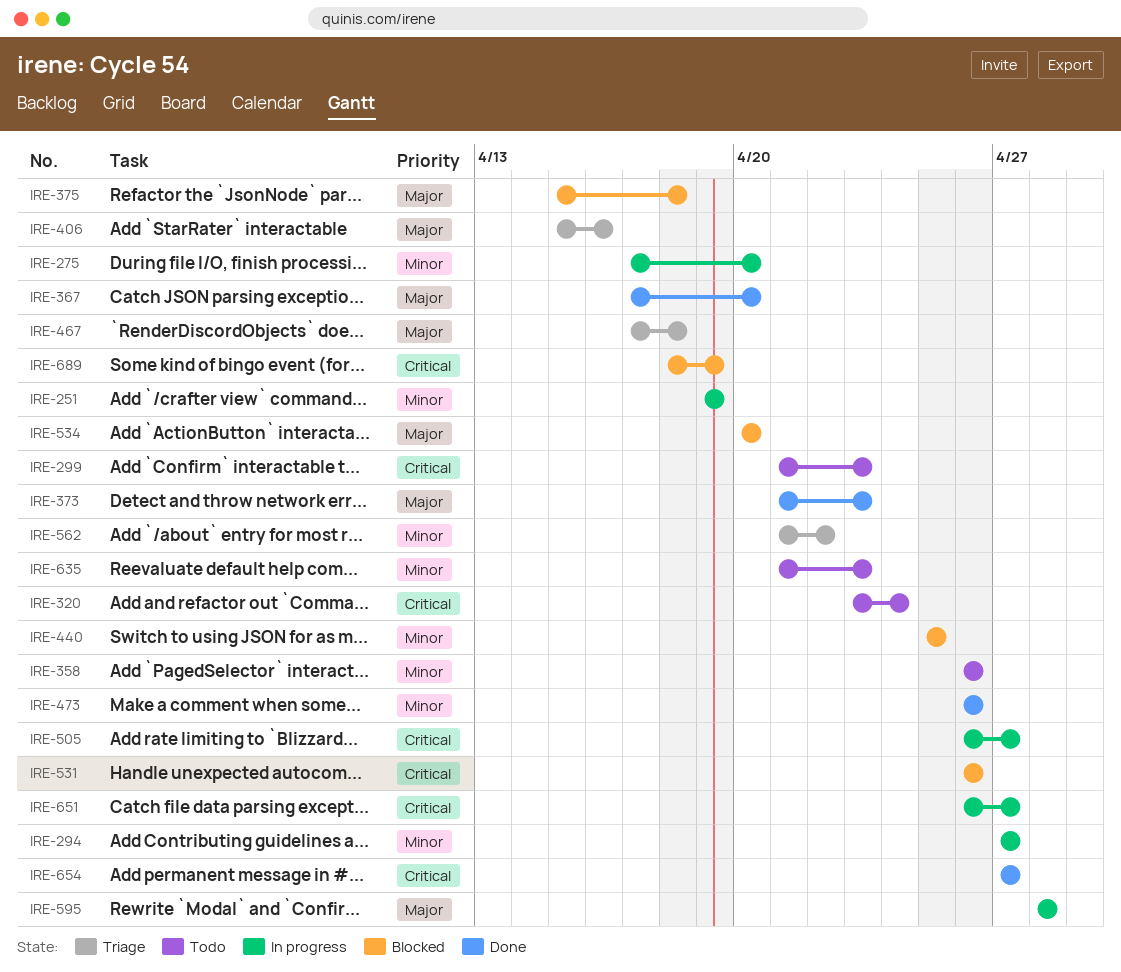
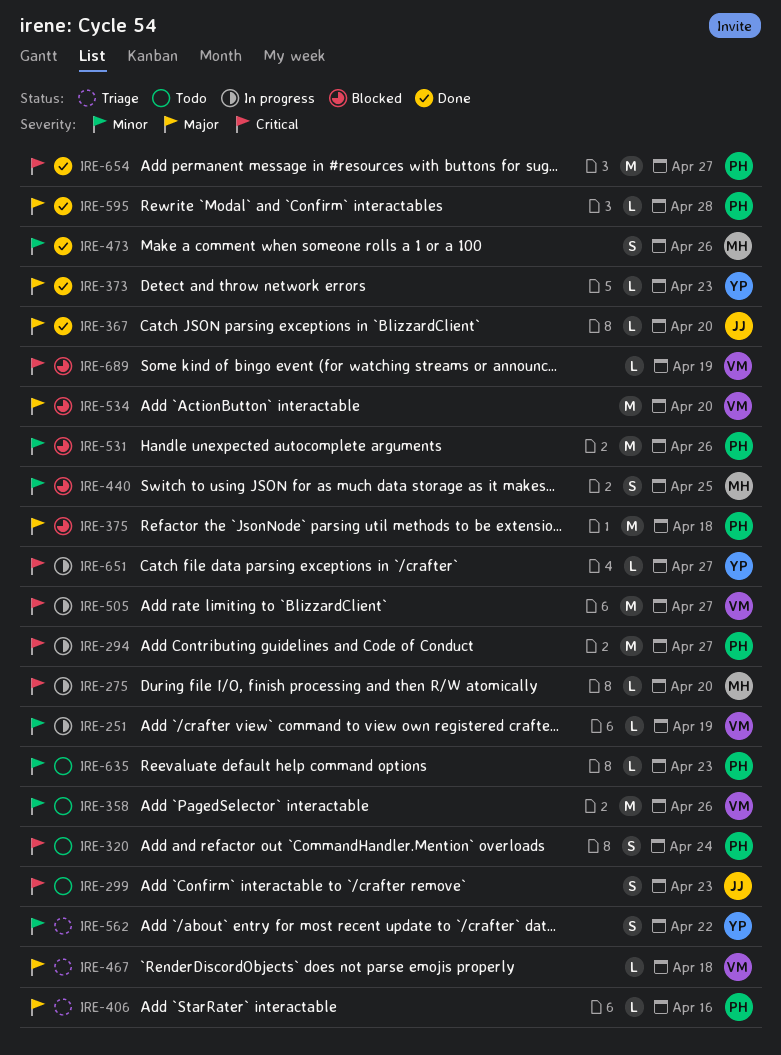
IRE-275, priority: Minor -> Critical
IRE-294, priority: Minor -> Critical
IRE-531, priority: Critical -> Minor
IRE-595, status: In progress -> Done

